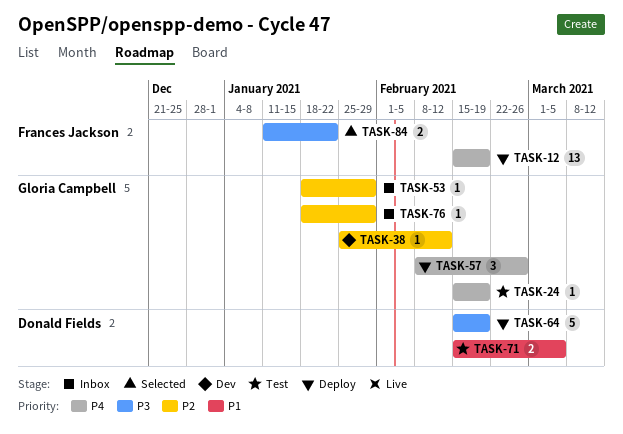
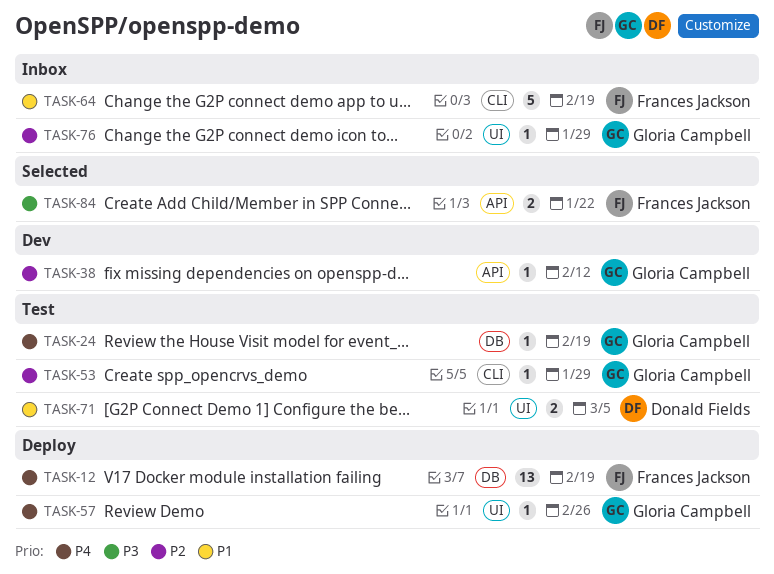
TASK-53, status: Inbox -> Test
TASK-57, estimate: 3 -> 1
TASK-64, status: Deploy -> Inbox
TASK-64, owner: Donald Fields -> Frances Jackson
TASK-64, priority: P3 -> P1

